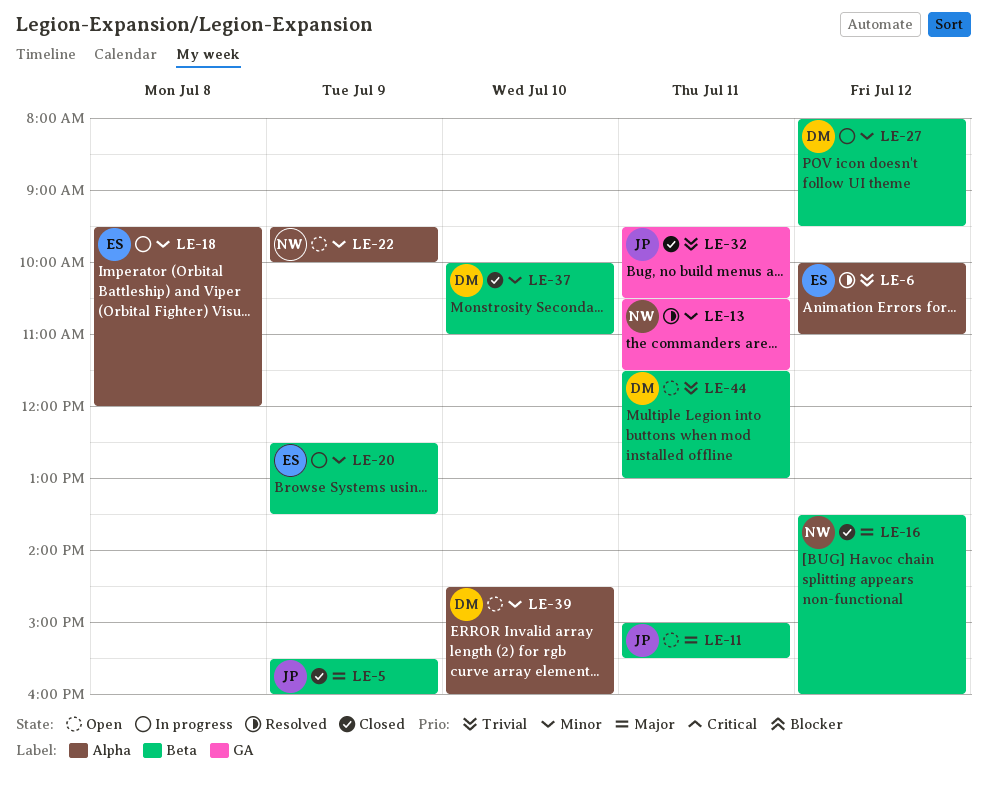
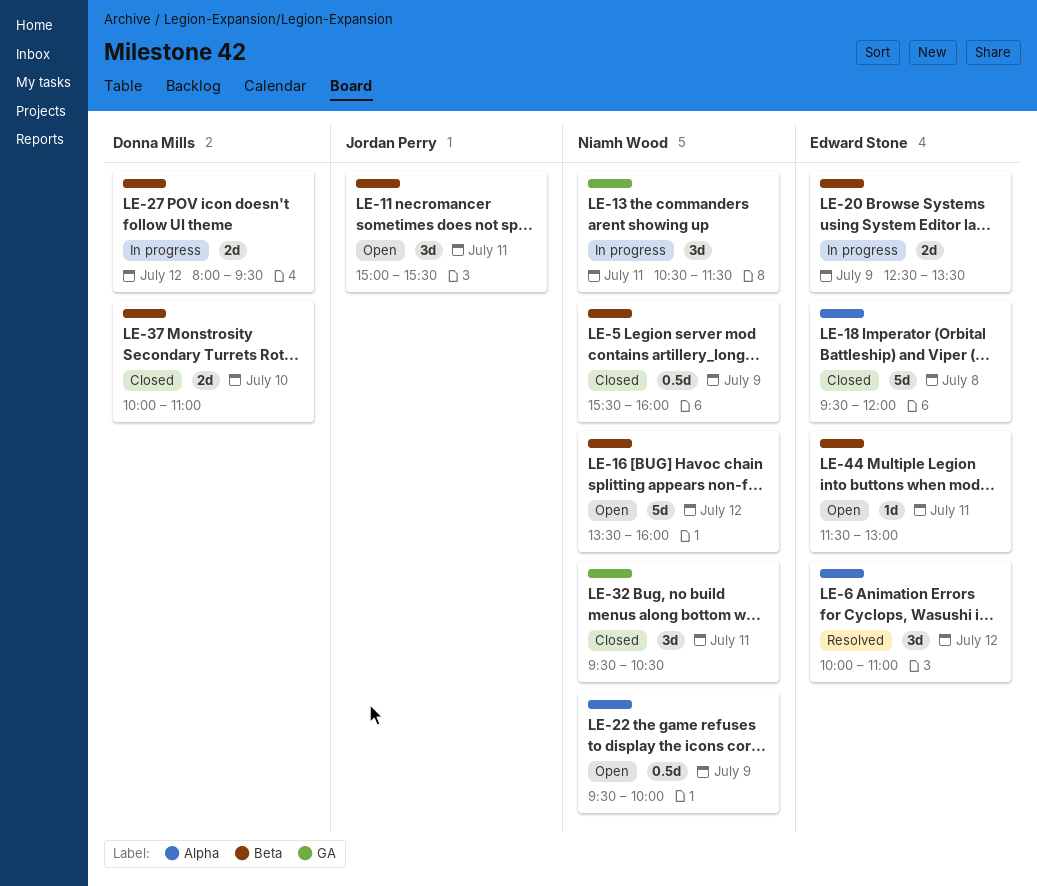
LE-5, owner: Jordan Perry -> Niamh Wood
LE-13, status: Resolved -> In progress
LE-16, status: Closed -> Open
LE-18, status: In progress -> Closed
LE-32, owner: Jordan Perry -> Niamh Wood
LE-39: present -> none
LE-44, owner: Donna Mills -> Edward Stone

